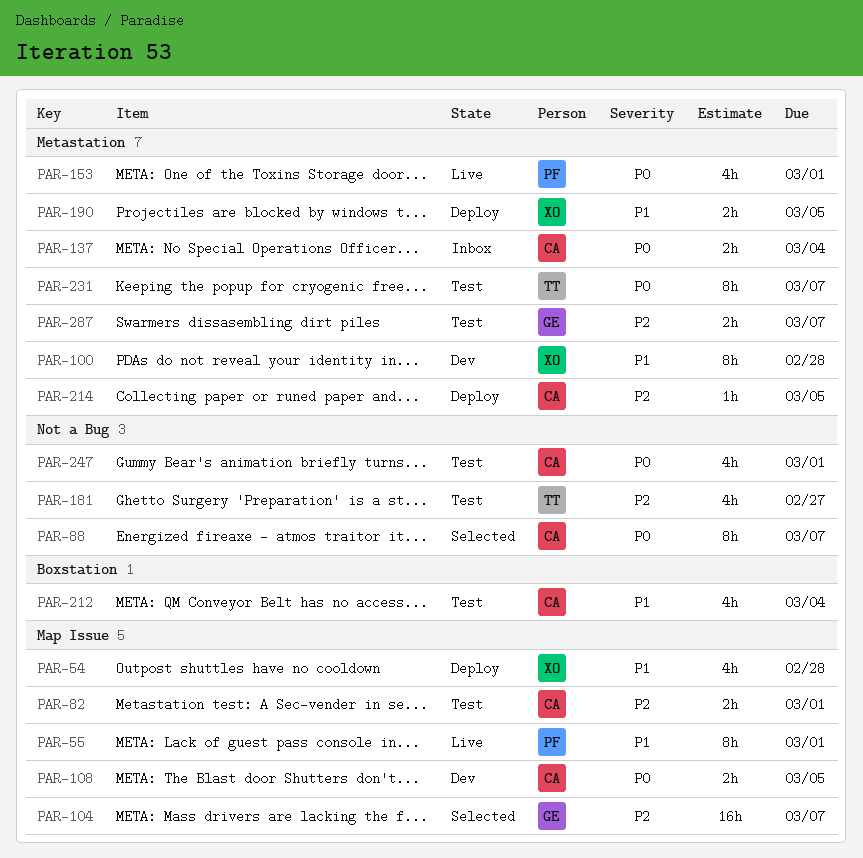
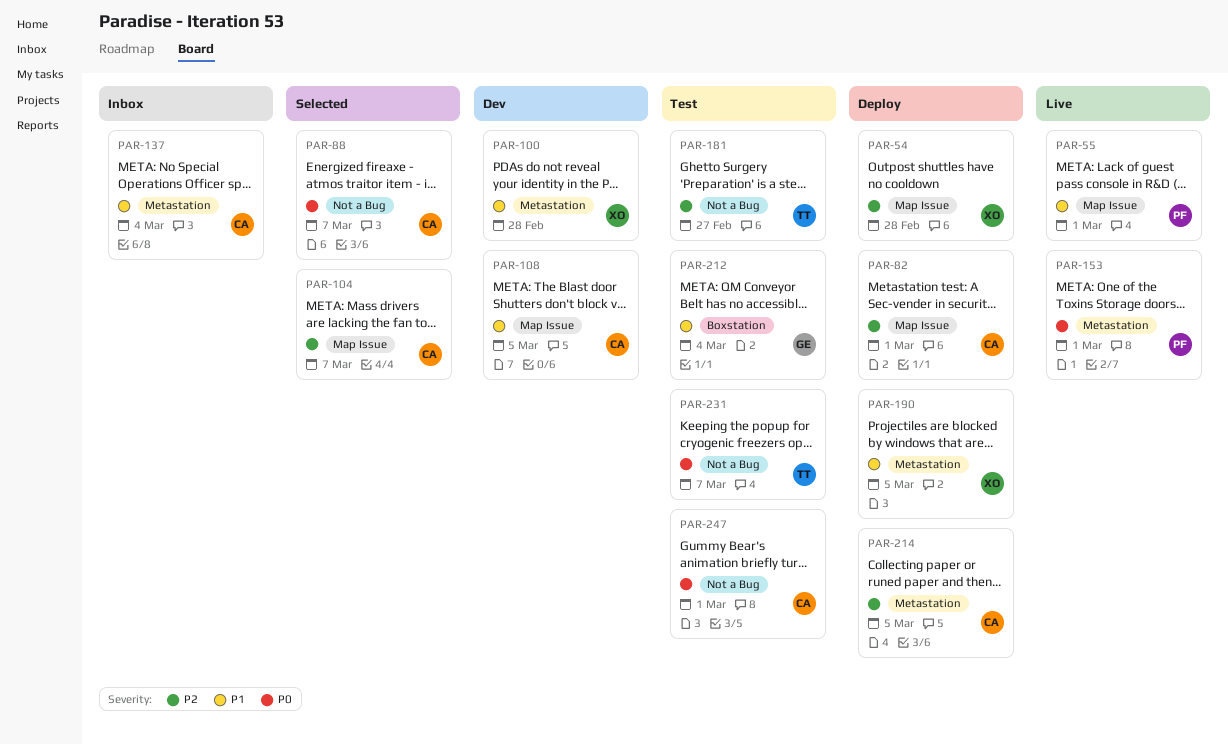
PAR-54, priority: P1 -> P2
PAR-82, status: Test -> Deploy
PAR-104, owner: GE -> CA
PAR-108, priority: P0 -> P1
PAR-137, priority: P0 -> P1
PAR-212, owner: CA -> GE
PAR-231, label: Metastation -> Not a Bug
PAR-287: present -> none

